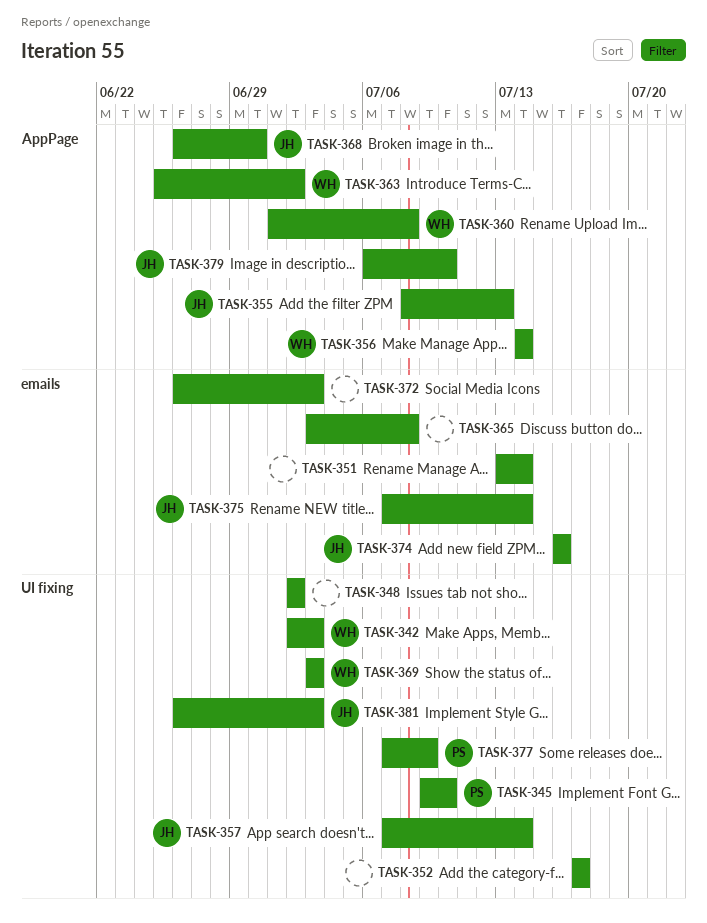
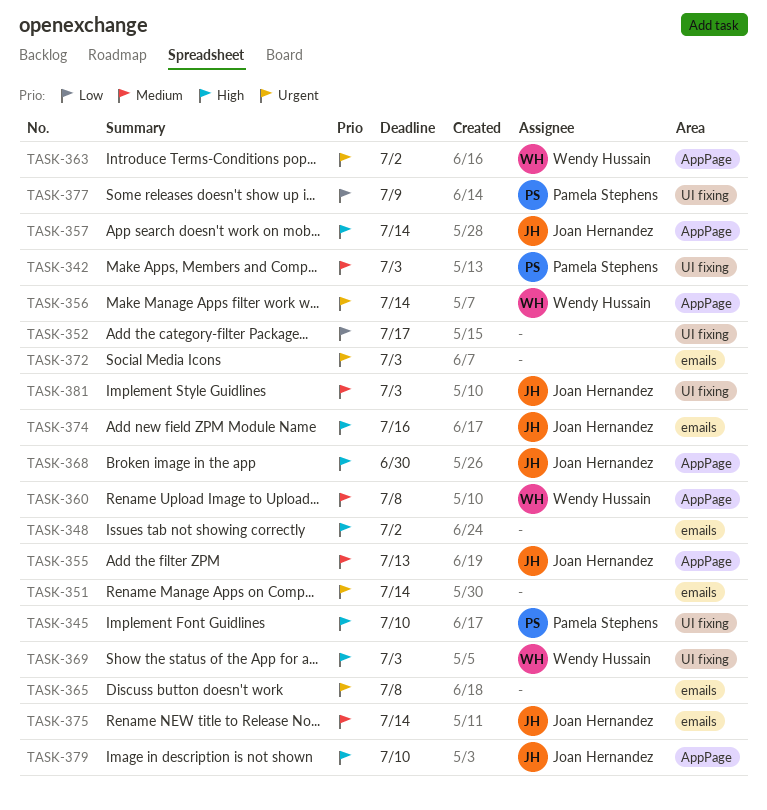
TASK-342, owner: Wendy Hussain -> Pamela Stephens
TASK-348, label: UI fixing -> emails
TASK-357, label: UI fixing -> AppPage

